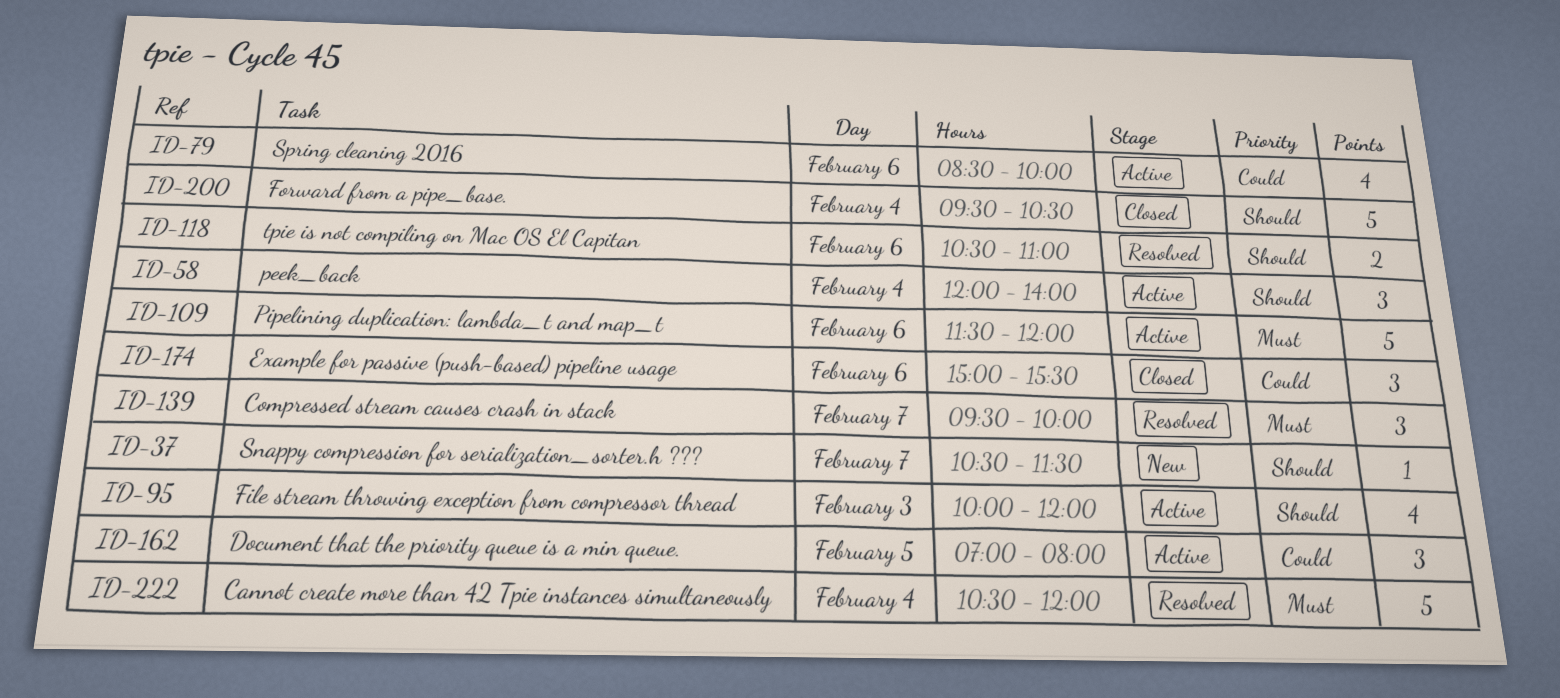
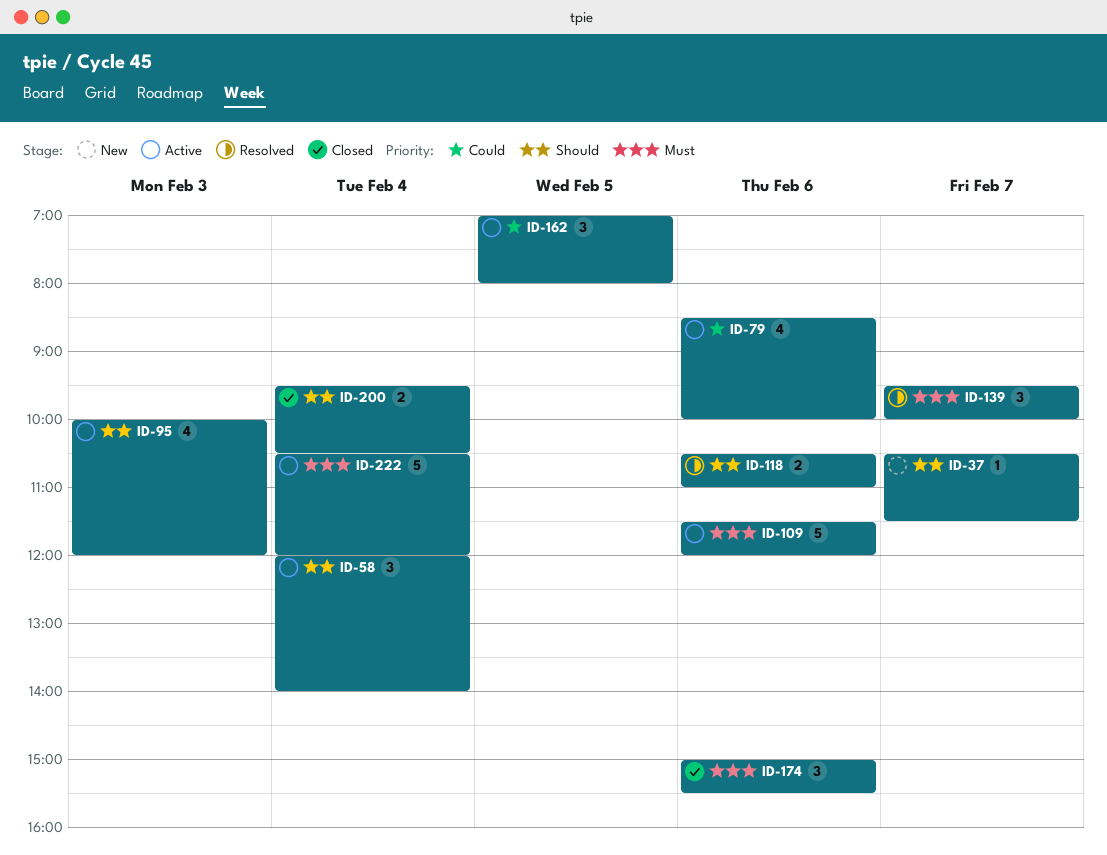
ID-174, priority: Could -> Must
ID-200, estimate: 5 -> 2
ID-222, status: Resolved -> Active

